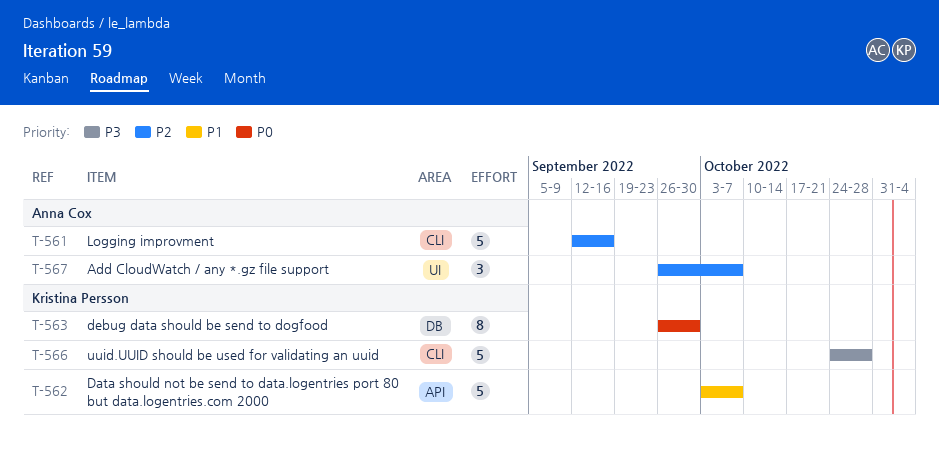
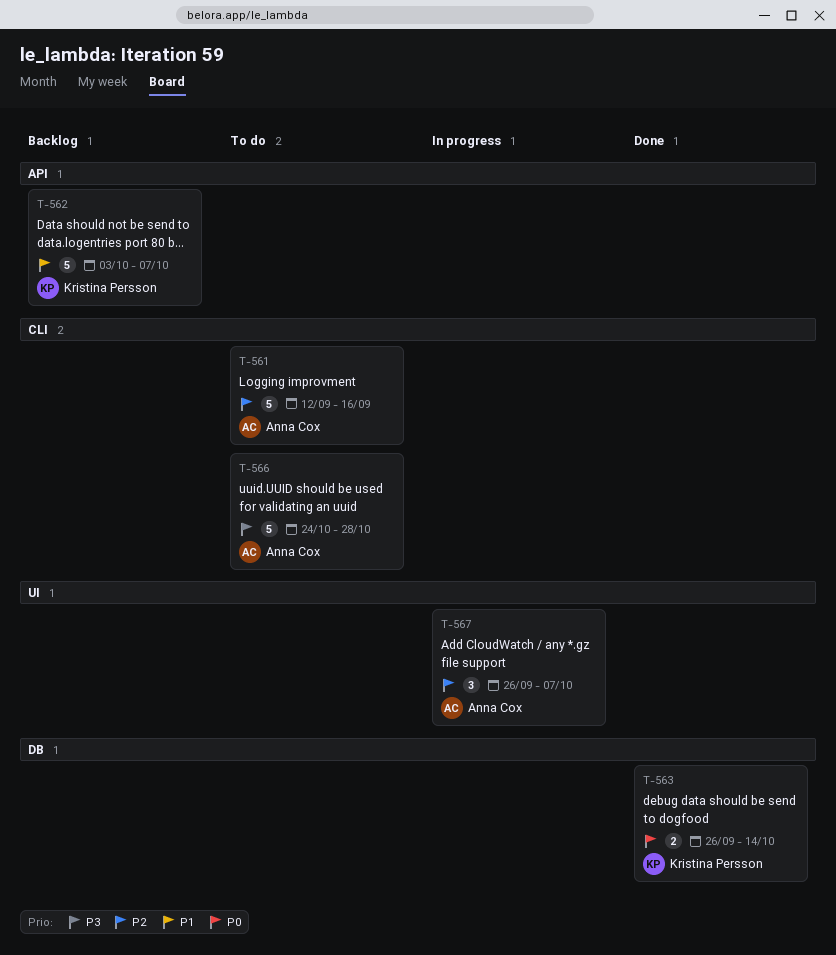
T-563, estimate: 8 -> 2
T-563, due: Sep 30 -> Oct 14
T-566, owner: Kristina Persson -> Anna Cox

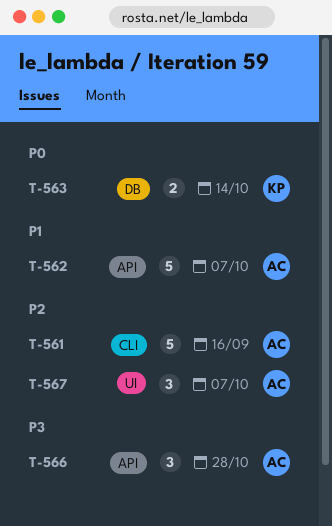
T-562, owner: Kristina Persson -> Anna Cox
T-566, label: CLI -> API
T-566, estimate: 5 -> 3

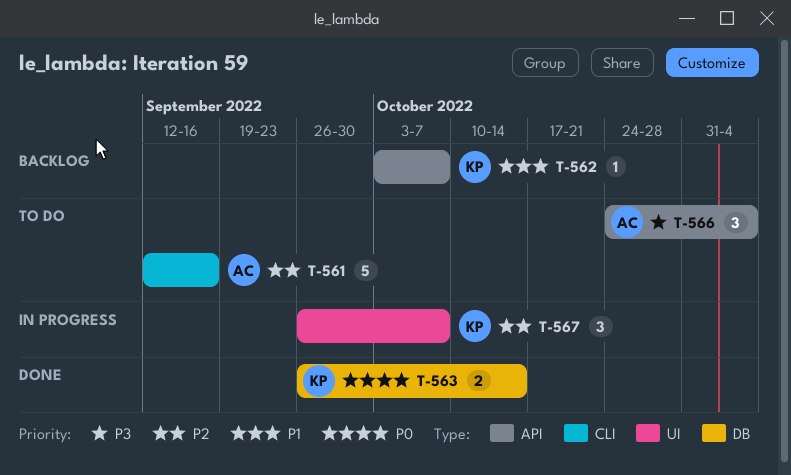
T-562, owner: AC -> KP
T-562, estimate: 5 -> 1
T-566, due: Oct 28 -> Nov 4
T-567, owner: AC -> KP

